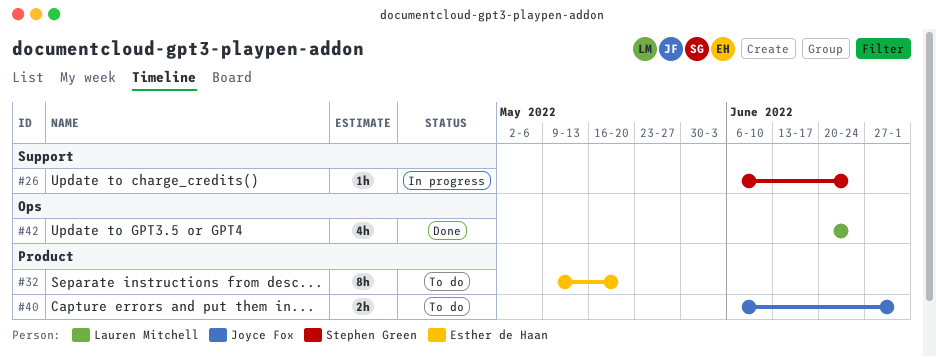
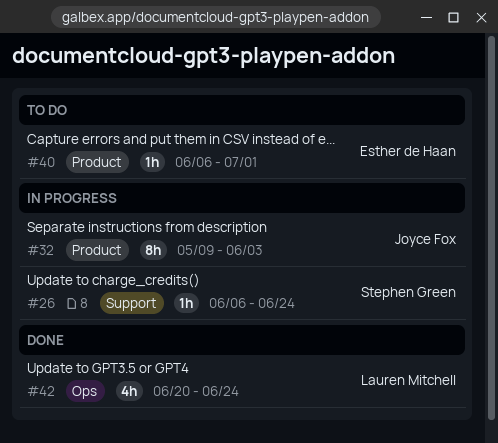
#32, status: To do -> In progress
#32, owner: Esther de Haan -> Joyce Fox
#32, due: May 20 -> Jun 3
#40, owner: Joyce Fox -> Esther de Haan
#40, estimate: 2h -> 1h

